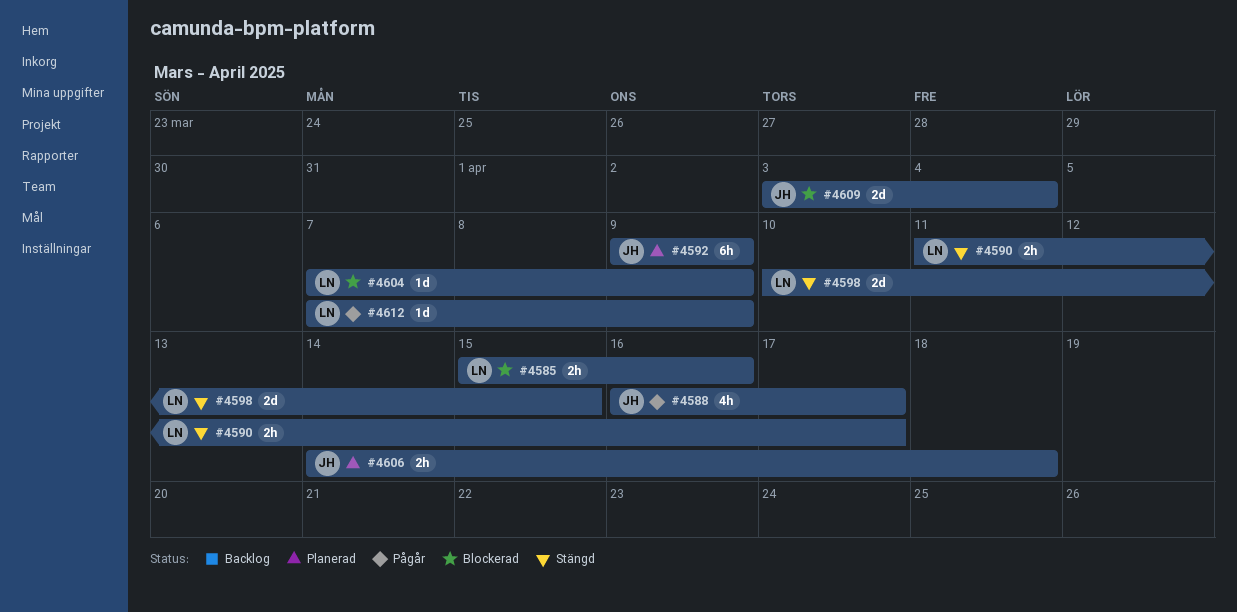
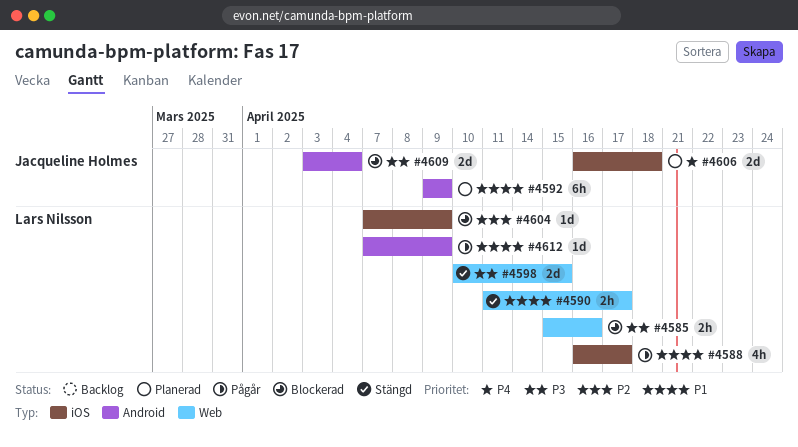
#4588, owner: Jacqueline Holmes -> Lars Nilsson
#4606, estimate: 2h -> 2d
#4606, start: Apr 14 -> Apr 16

